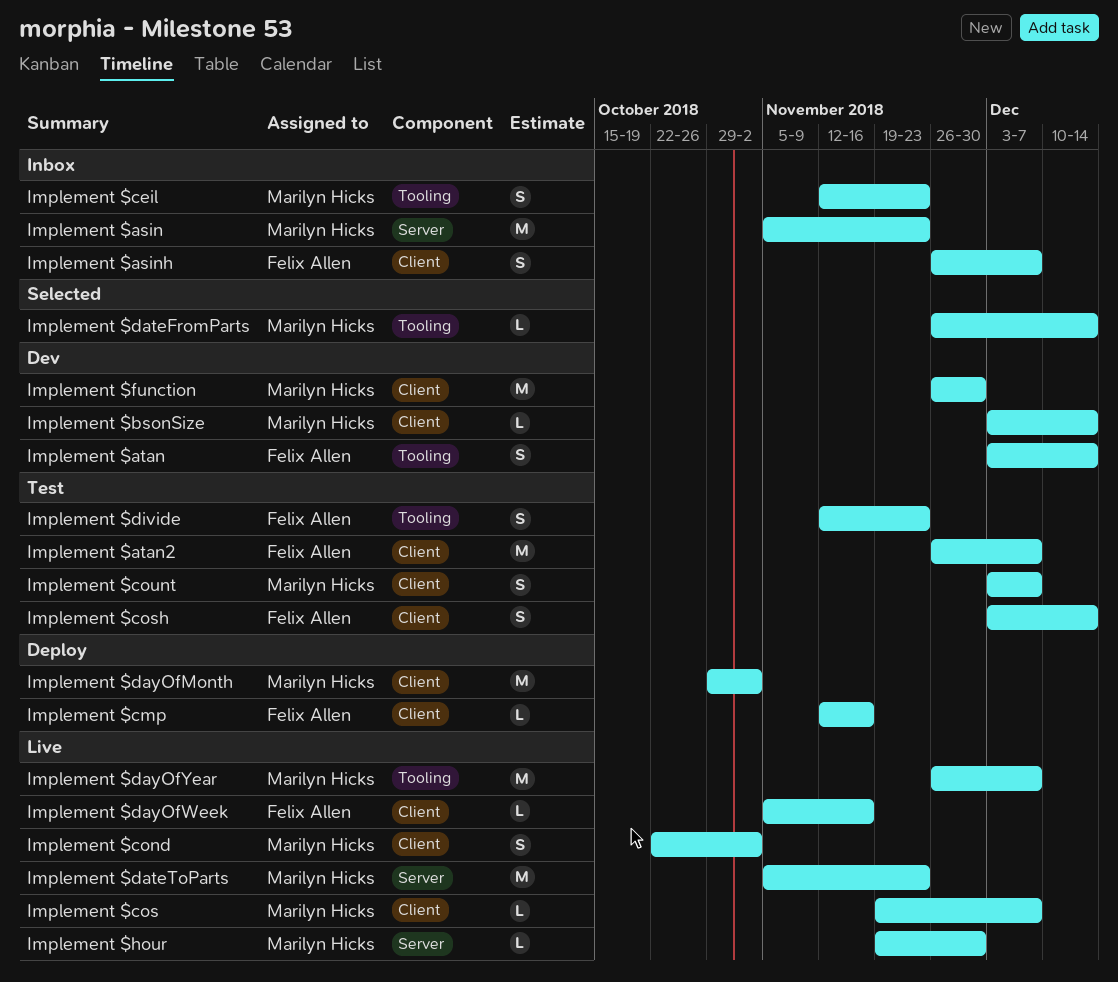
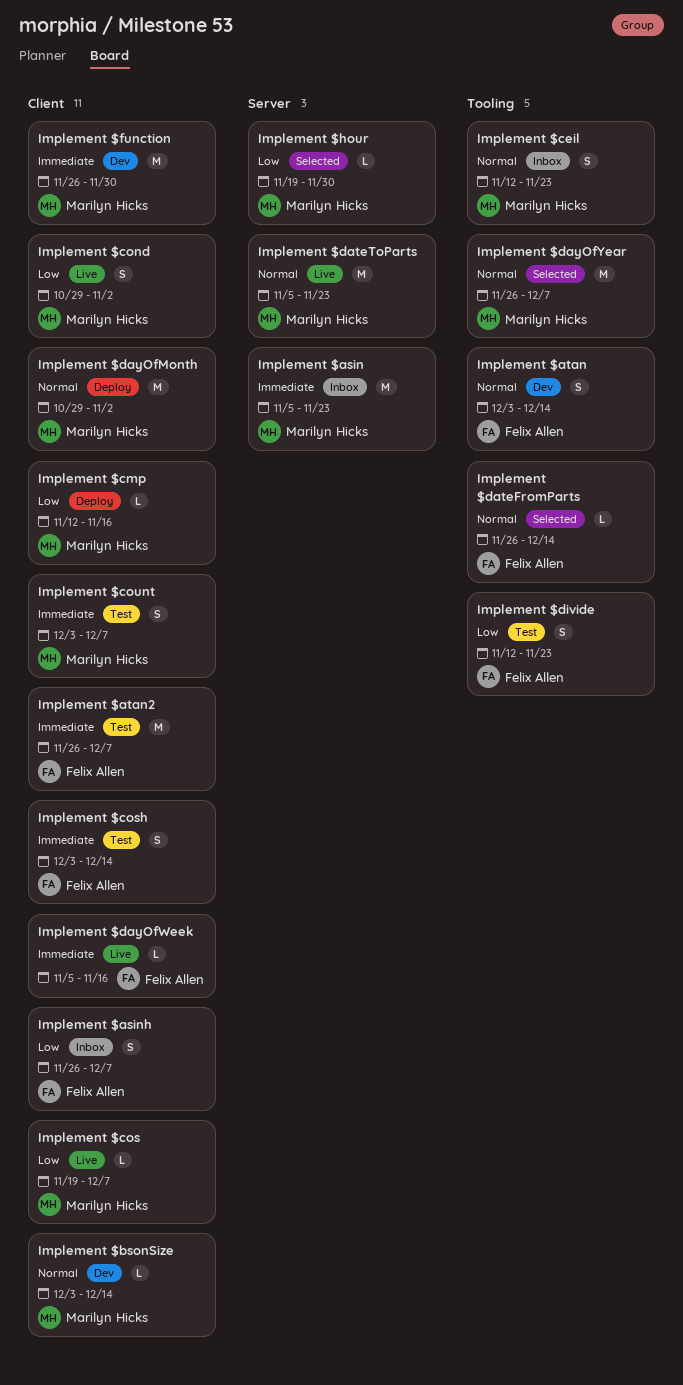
Implement $cmp, owner: Felix Allen -> Marilyn Hicks
Implement $cond, start: Oct 22 -> Oct 29
Implement $dateFromParts, owner: Marilyn Hicks -> Felix Allen
Implement $dayOfYear, status: Live -> Selected
Implement $hour, status: Live -> Selected

